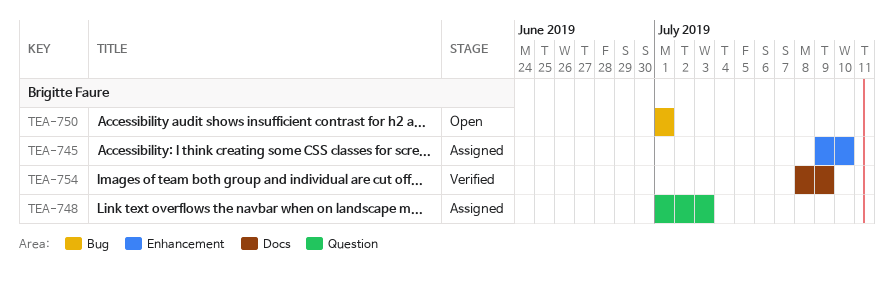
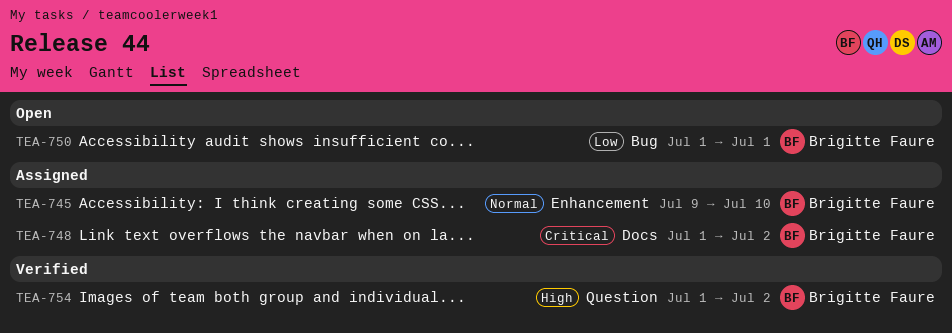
TEA-748, label: Question -> Docs
TEA-748, due: Jul 3 -> Jul 2
TEA-754, label: Docs -> Question
TEA-754, start: Jul 8 -> Jul 1
TEA-754, due: Jul 9 -> Jul 2

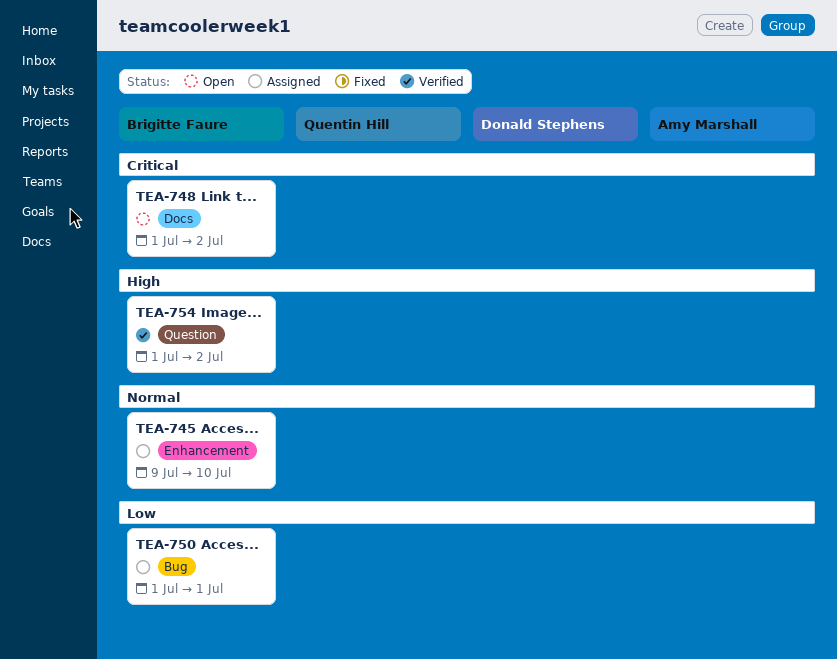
TEA-748, status: Assigned -> Open
TEA-750, status: Open -> Assigned

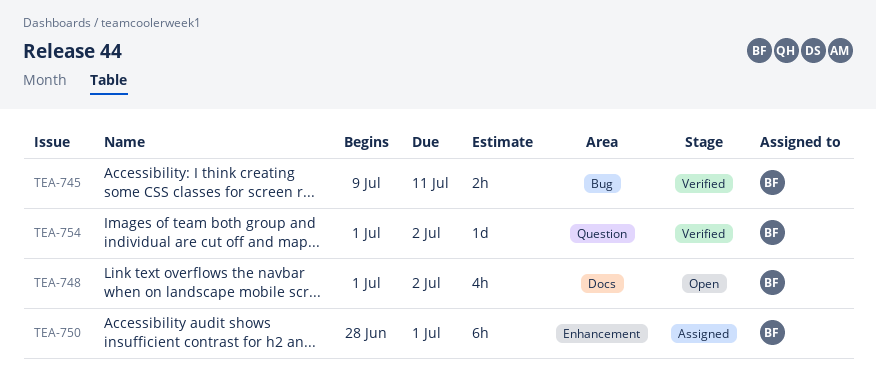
TEA-745, status: Assigned -> Verified
TEA-745, label: Enhancement -> Bug
TEA-745, due: Jul 10 -> Jul 11
TEA-750, label: Bug -> Enhancement
TEA-750, start: Jul 1 -> Jun 28

